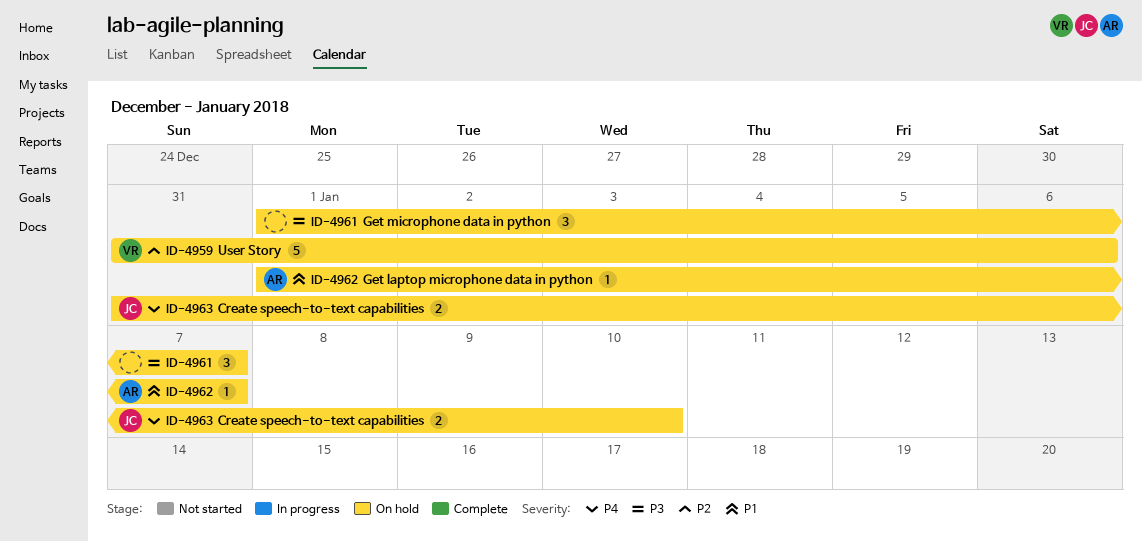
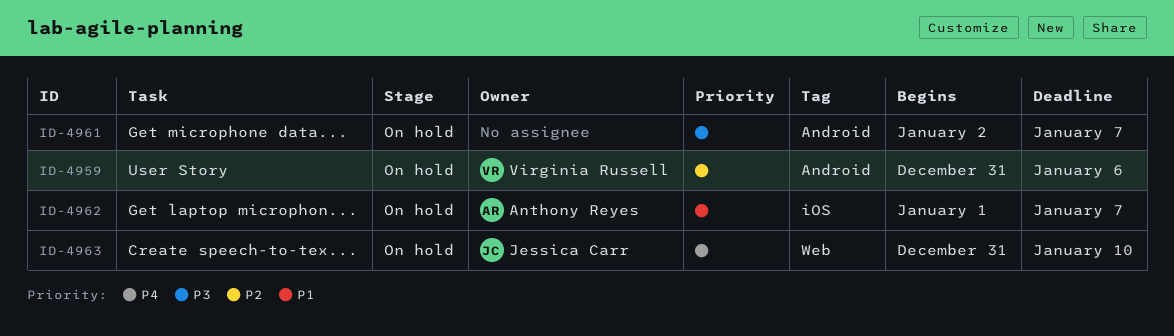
ID-4961, start: Jan 1 -> Jan 2

